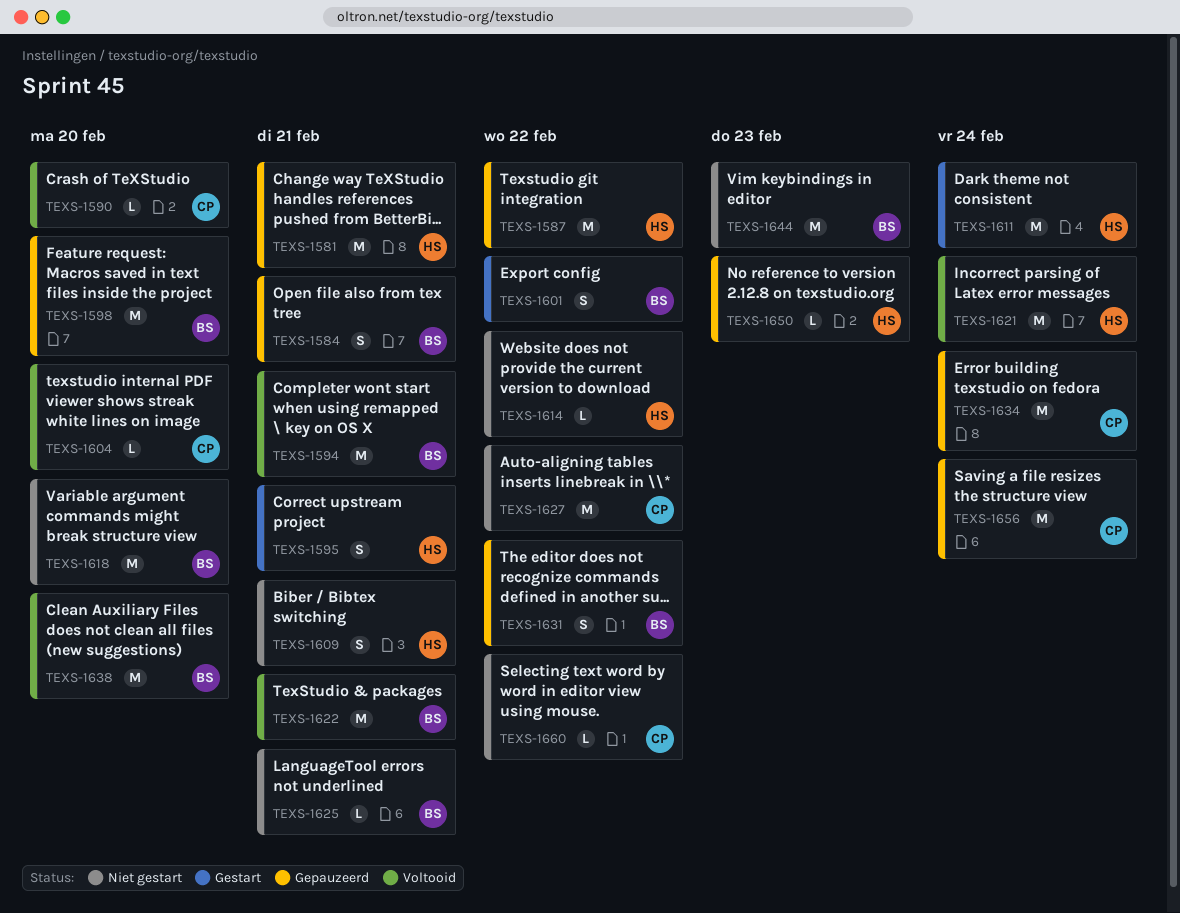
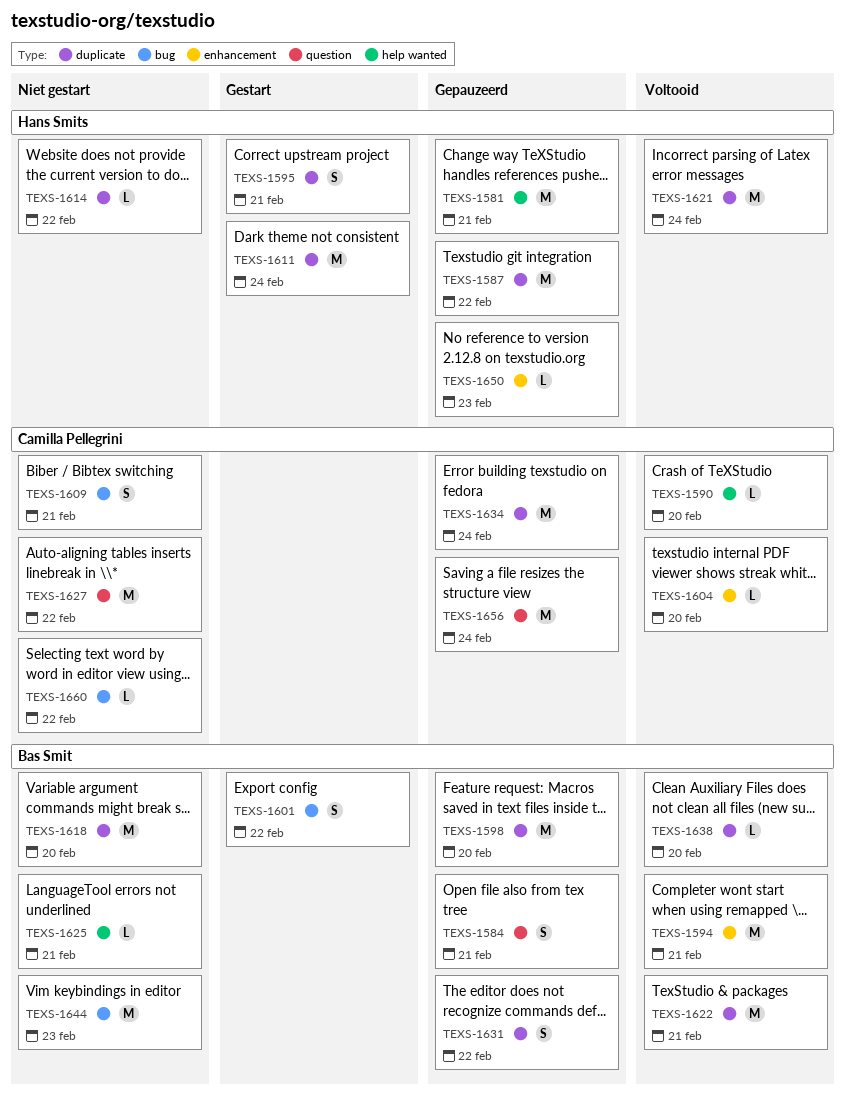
TEXS-1609, owner: Hans Smits -> Camilla Pellegrini
TEXS-1638, estimate: M -> L

